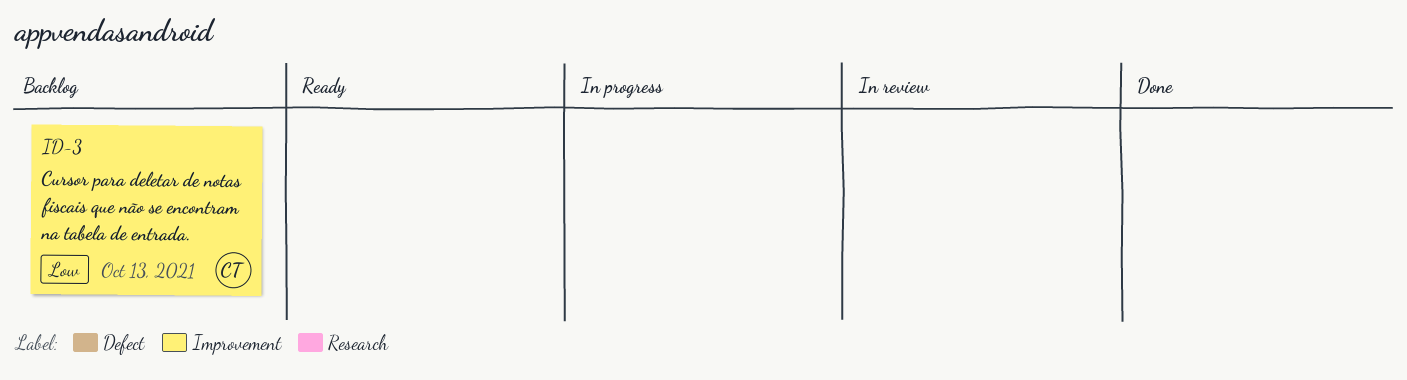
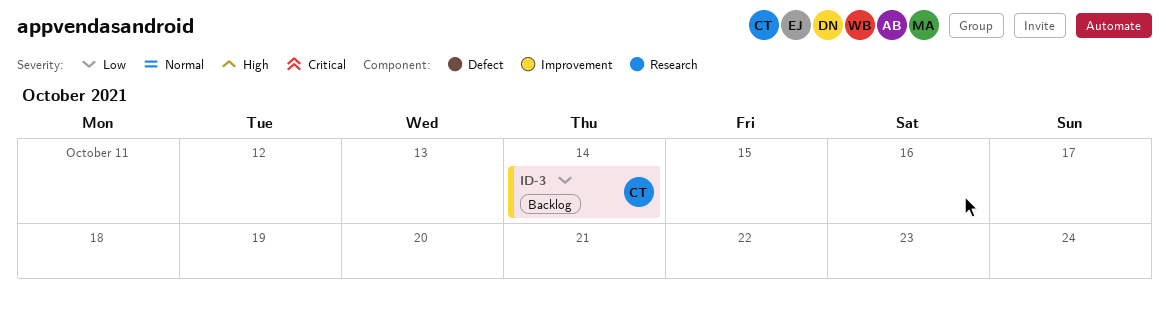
ID-3, due: Oct 13 -> Oct 14

